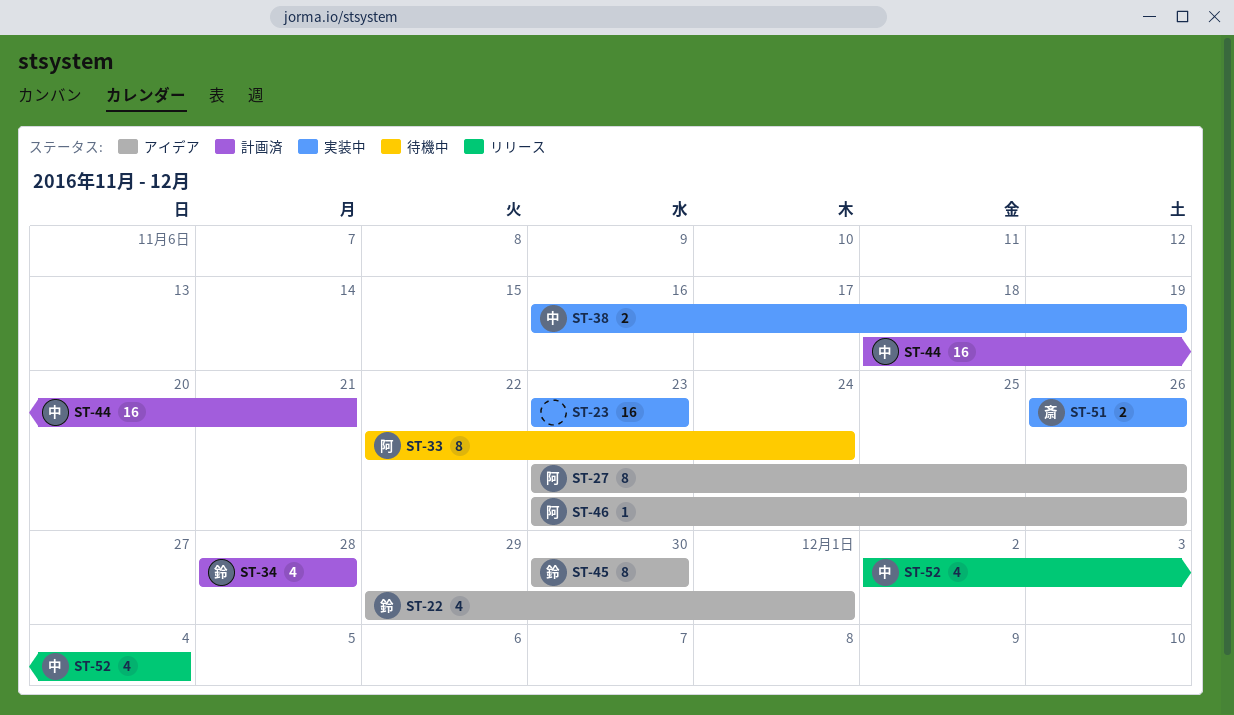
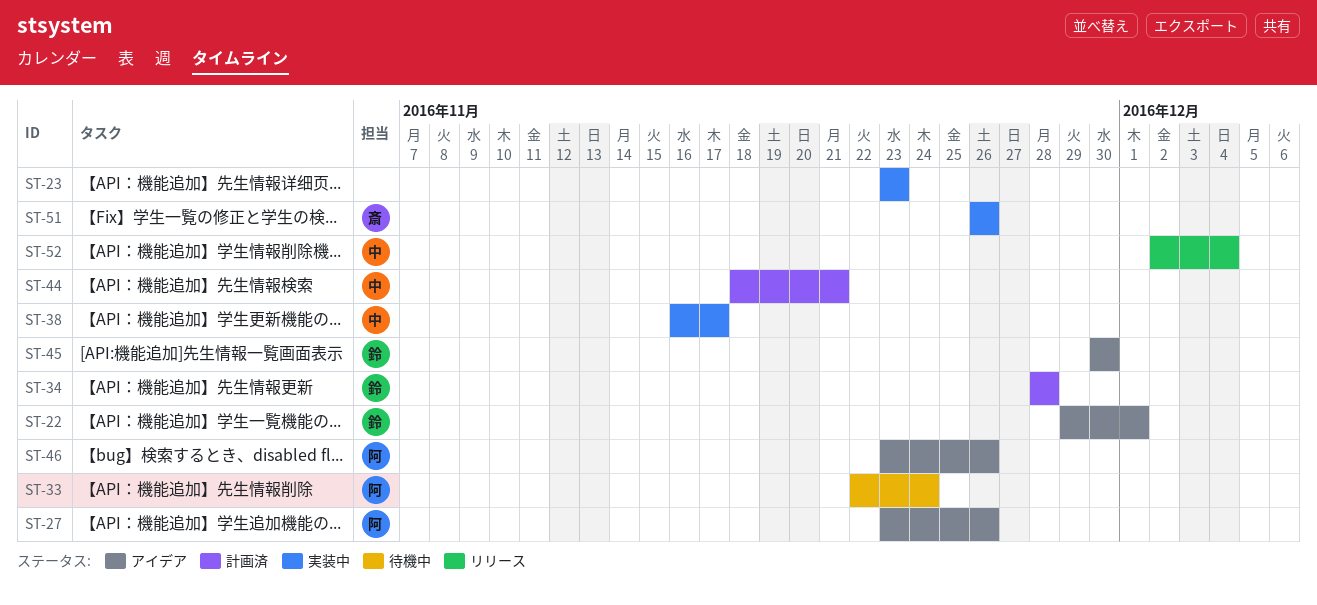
ST-38, due: Nov 19 -> Nov 17

